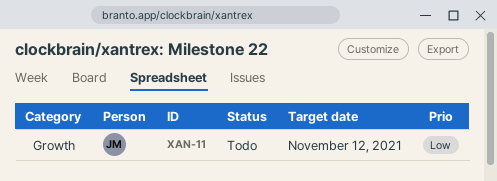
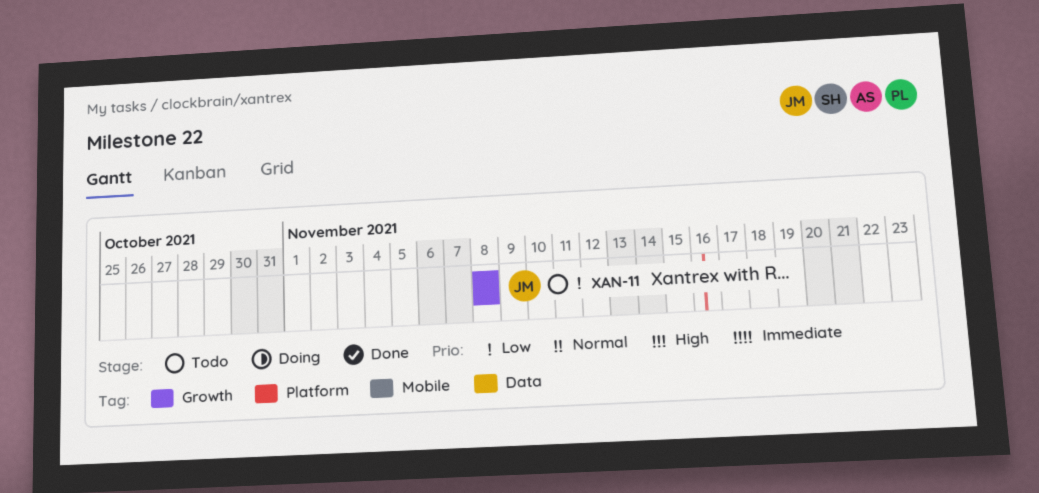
XAN-11, due: Nov 12 -> Nov 8

